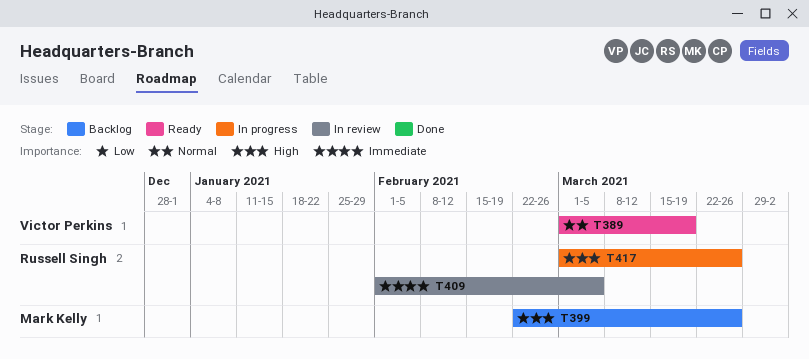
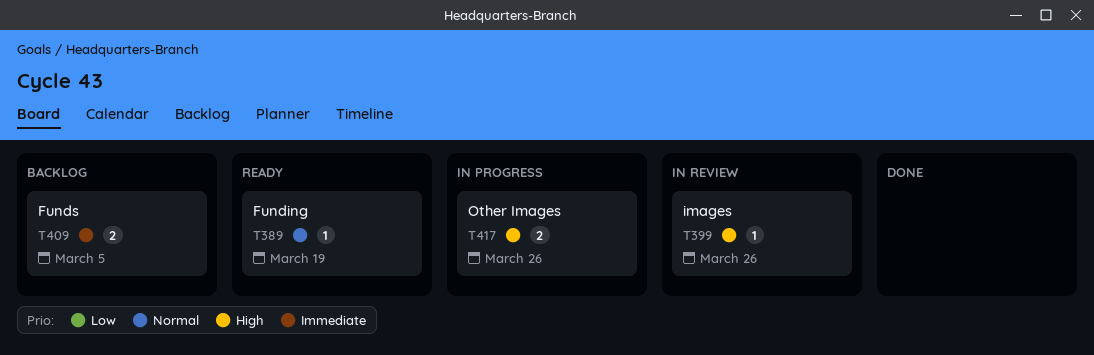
T399, status: Backlog -> In review
T409, status: In review -> Backlog

